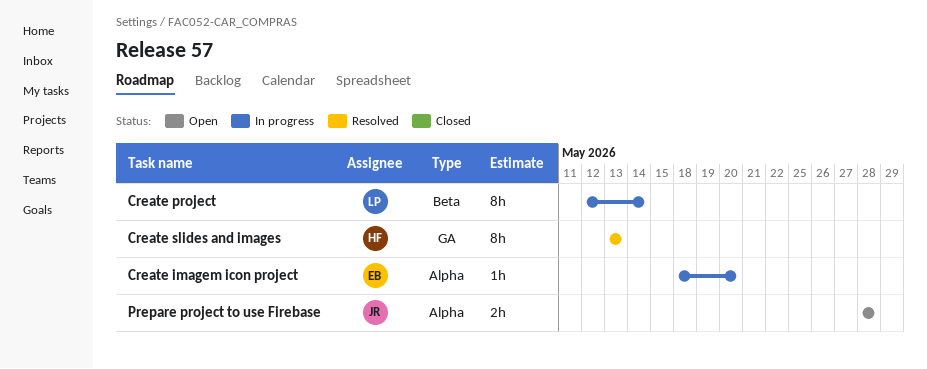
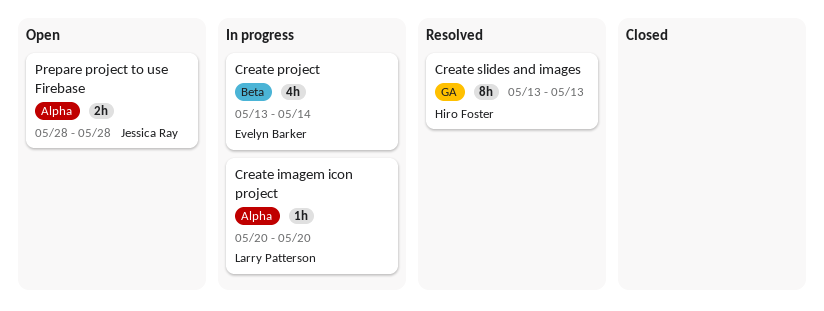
Create imagem icon project, owner: Evelyn Barker -> Larry Patterson
Create imagem icon project, start: May 18 -> May 20
Create project, owner: Larry Patterson -> Evelyn Barker
Create project, estimate: 8h -> 4h
Create project, start: May 12 -> May 13

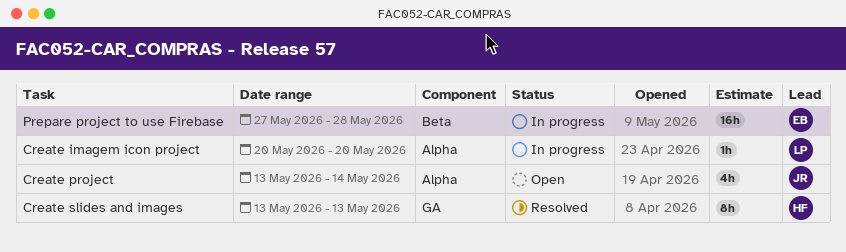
Create project, status: In progress -> Open
Create project, owner: Evelyn Barker -> Jessica Ray
Create project, label: Beta -> Alpha
Prepare project to use Firebase, status: Open -> In progress
Prepare project to use Firebase, owner: Jessica Ray -> Evelyn Barker
Prepare project to use Firebase, label: Alpha -> Beta
Prepare project to use Firebase, estimate: 2h -> 16h
Prepare project to use Firebase, start: May 28 -> May 27

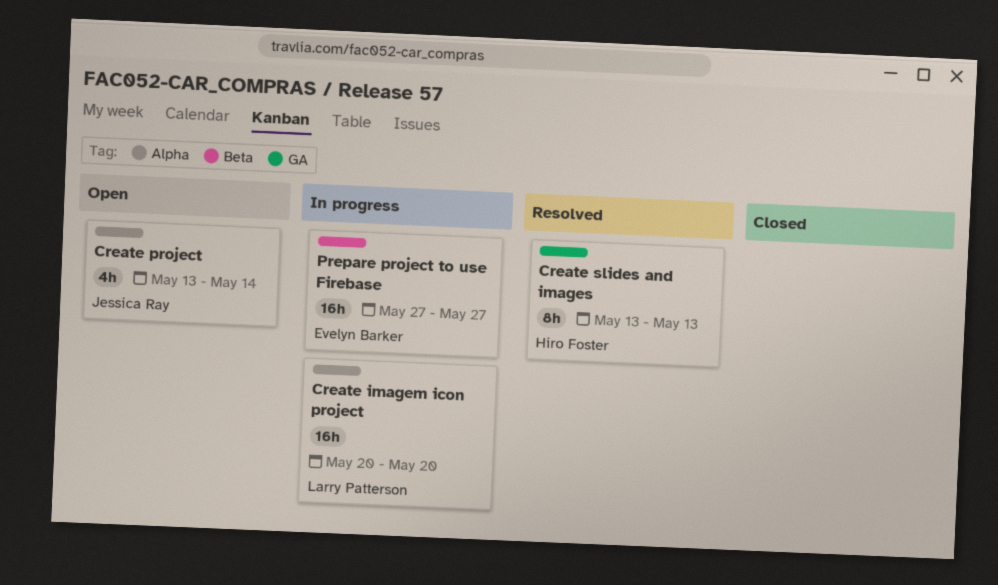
Create imagem icon project, estimate: 1h -> 16h
Prepare project to use Firebase, due: May 28 -> May 27

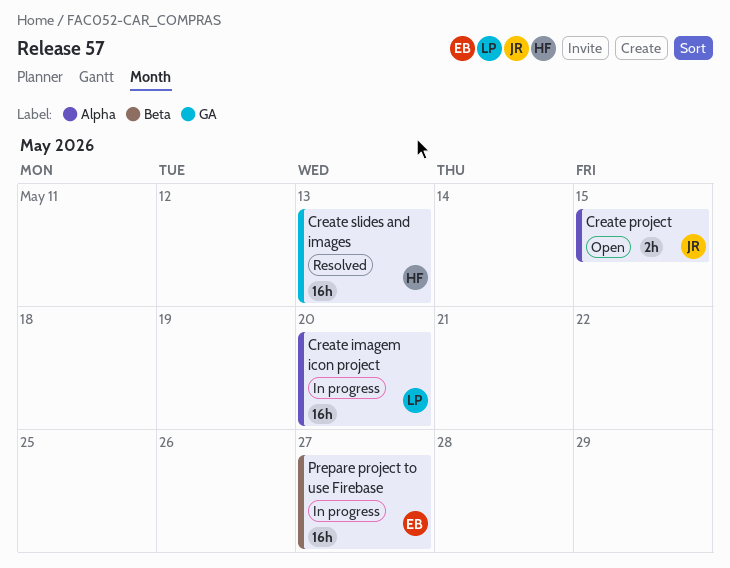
Create project, estimate: 4h -> 2h
Create project, due: May 14 -> May 15
Create slides and images, estimate: 8h -> 16h

